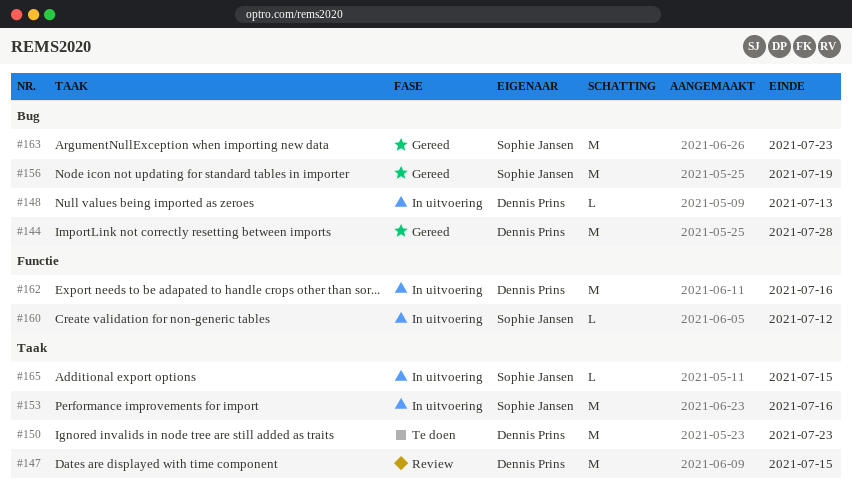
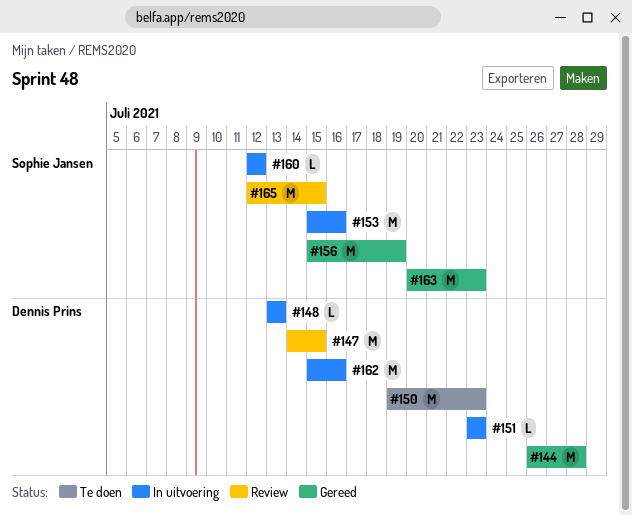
#151: none -> present
#165, status: In uitvoering -> Review
#165, estimate: L -> M

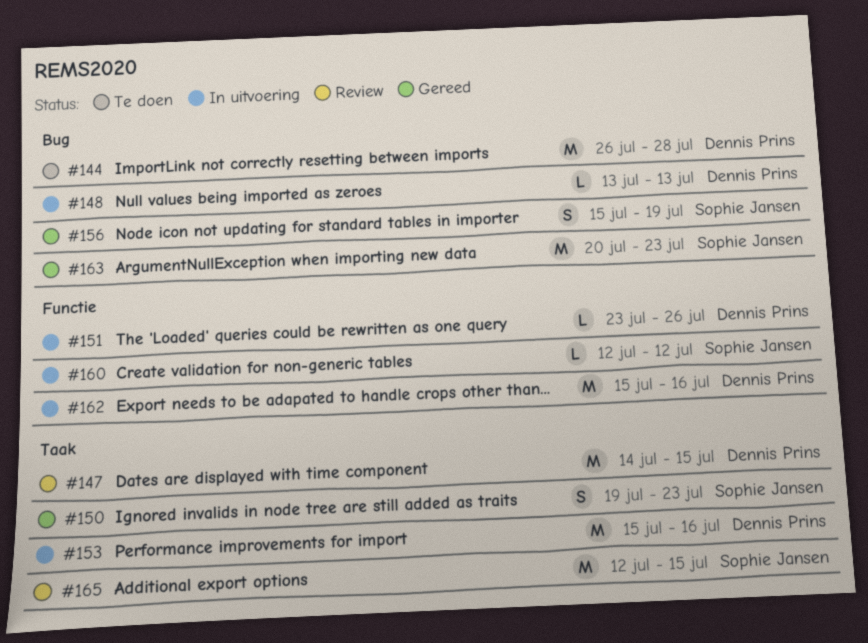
#144, status: Gereed -> Te doen
#150, status: Te doen -> Gereed
#150, owner: Dennis Prins -> Sophie Jansen
#150, estimate: M -> S
#151, due: Jul 23 -> Jul 26
#153, owner: Sophie Jansen -> Dennis Prins
#156, estimate: M -> S

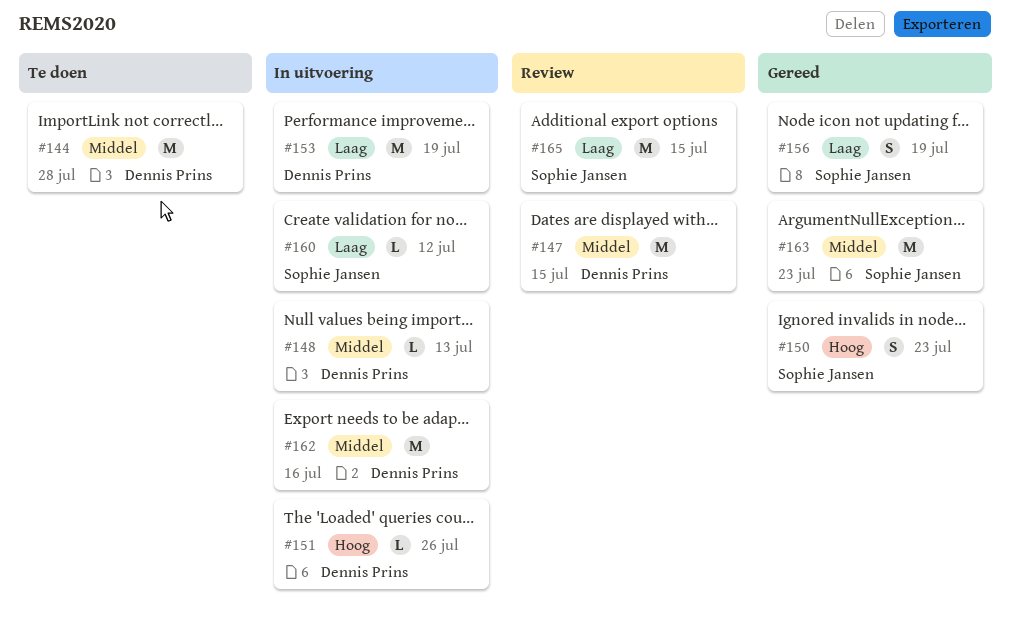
#153, due: Jul 16 -> Jul 19

